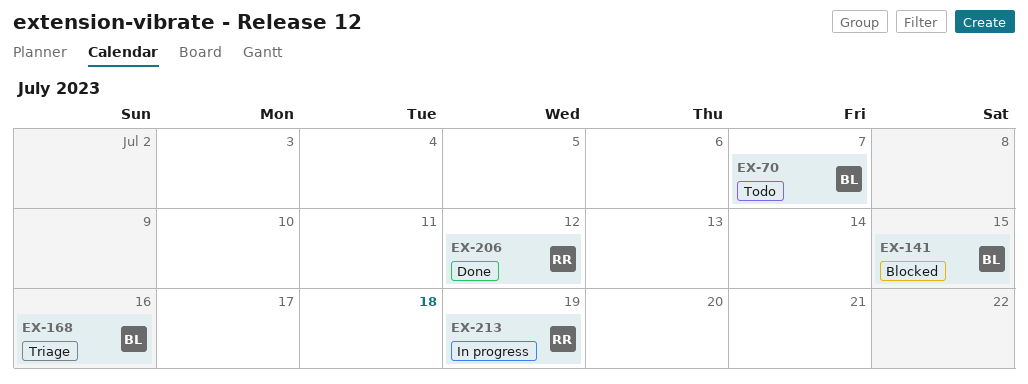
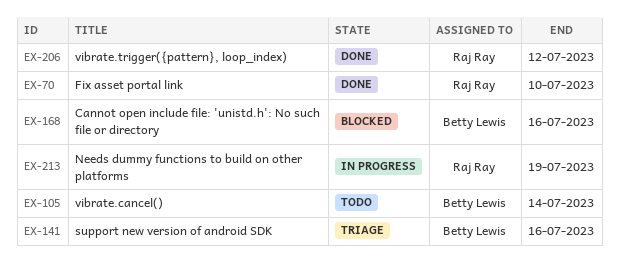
EX-70, status: Todo -> Done
EX-70, owner: Betty Lewis -> Raj Ray
EX-70, due: Jul 7 -> Jul 10
EX-105: none -> present
EX-141, status: Blocked -> Triage
EX-141, due: Jul 15 -> Jul 16
EX-168, status: Triage -> Blocked

